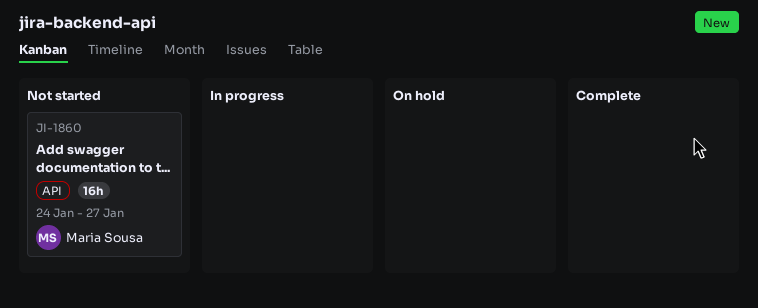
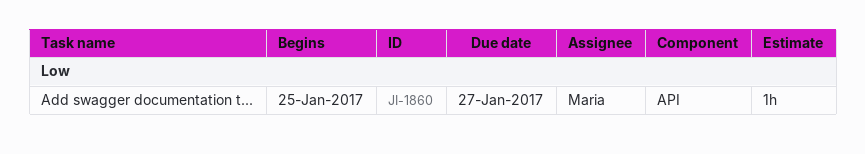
JI-1860, estimate: 16h -> 1h
JI-1860, start: Jan 24 -> Jan 25

